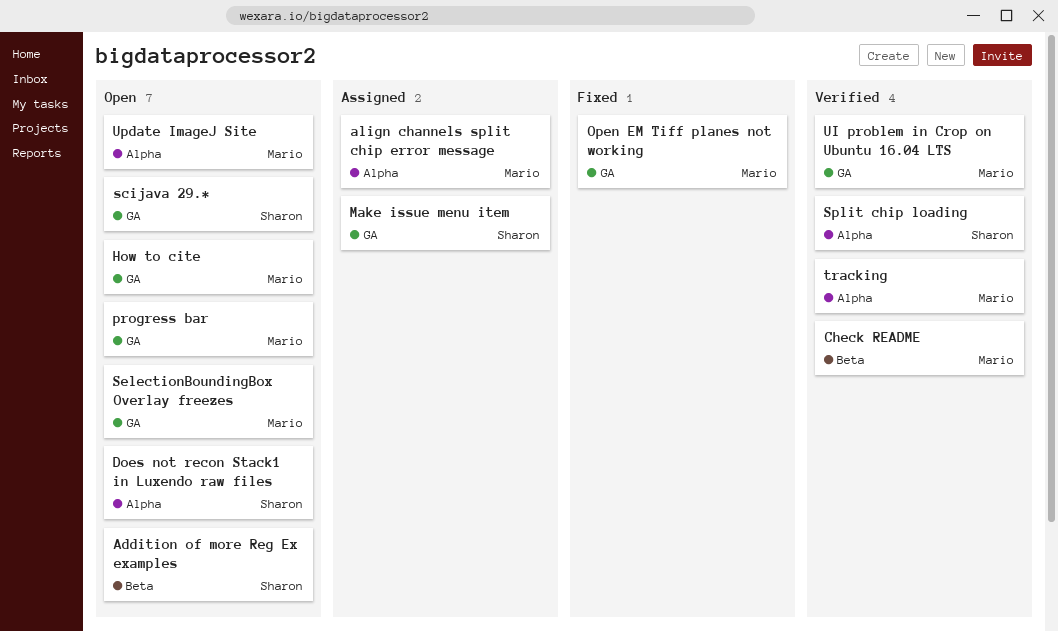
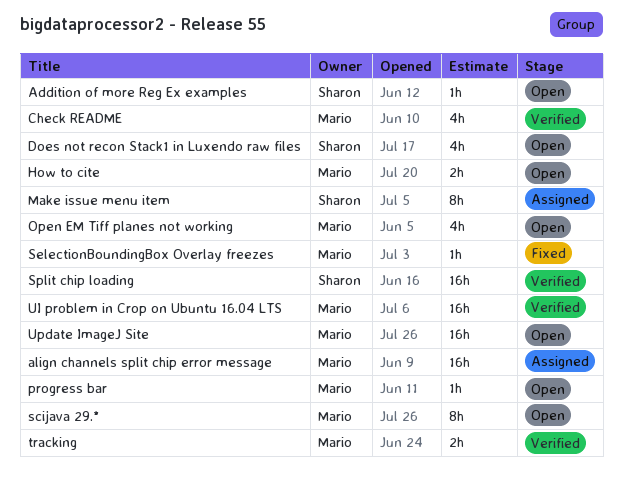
Open EM Tiff planes not working, status: Fixed -> Open
scijava 29.*, owner: Sharon -> Mario
SelectionBoundingBox Overlay freezes, status: Open -> Fixed

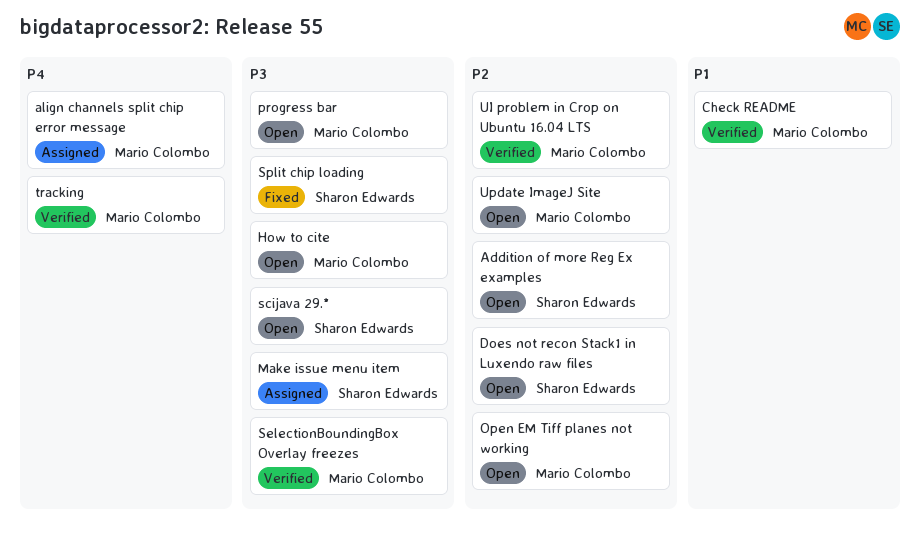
scijava 29.*, owner: Mario Colombo -> Sharon Edwards
SelectionBoundingBox Overlay freezes, status: Fixed -> Verified
Split chip loading, status: Verified -> Fixed

